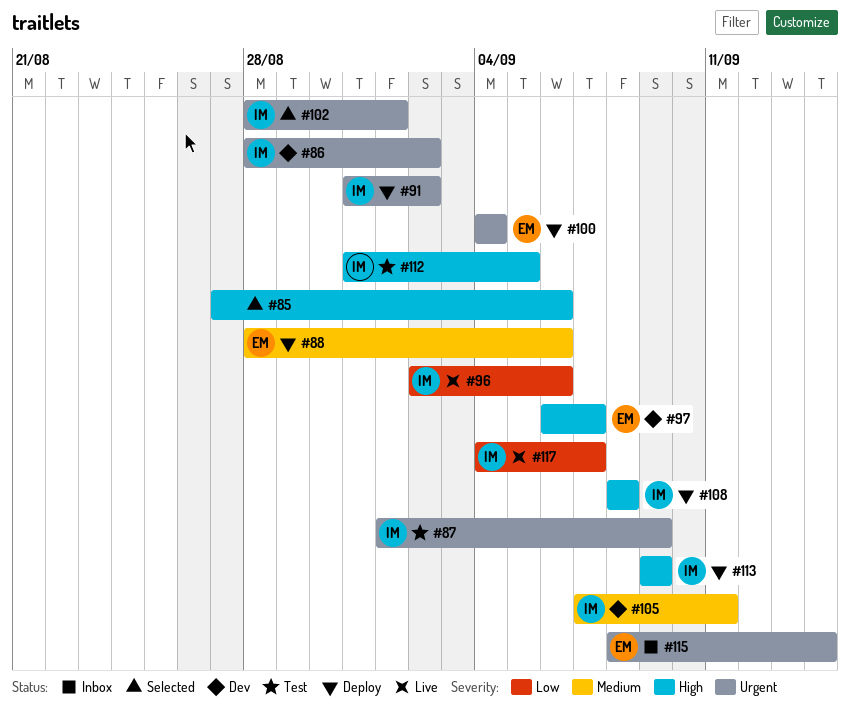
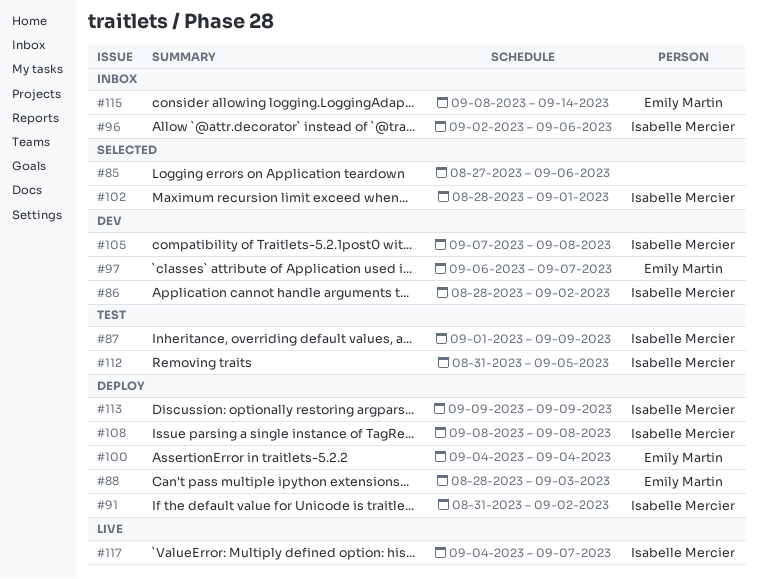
#88, due: Sep 6 -> Sep 3
#96, status: Live -> Inbox
#105, due: Sep 11 -> Sep 8

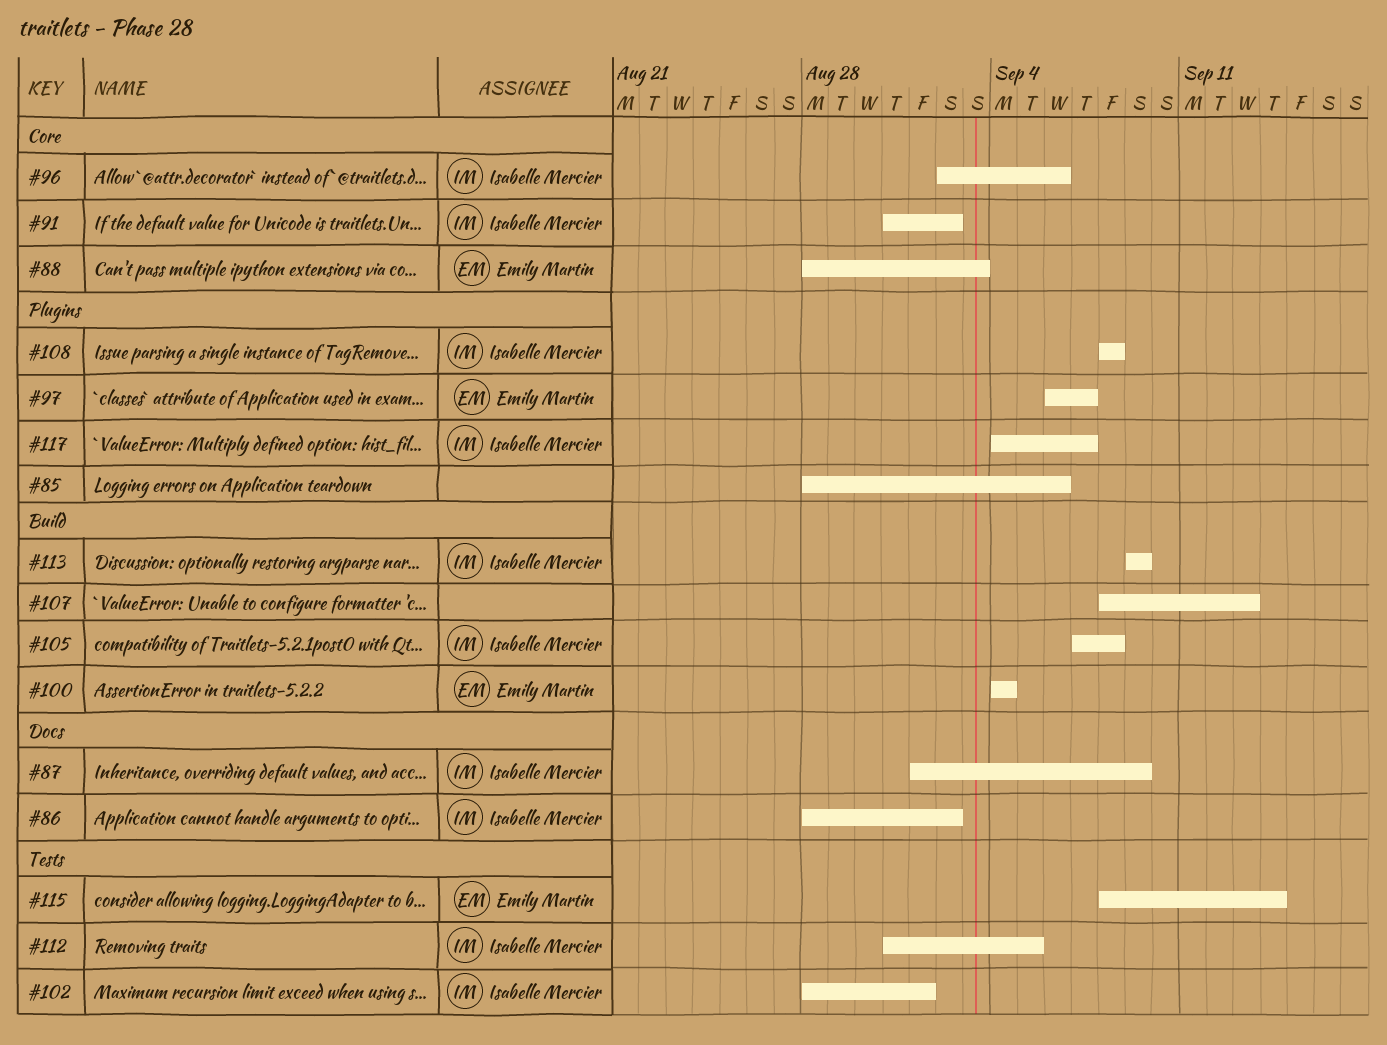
#85, start: Aug 27 -> Aug 28
#107: none -> present

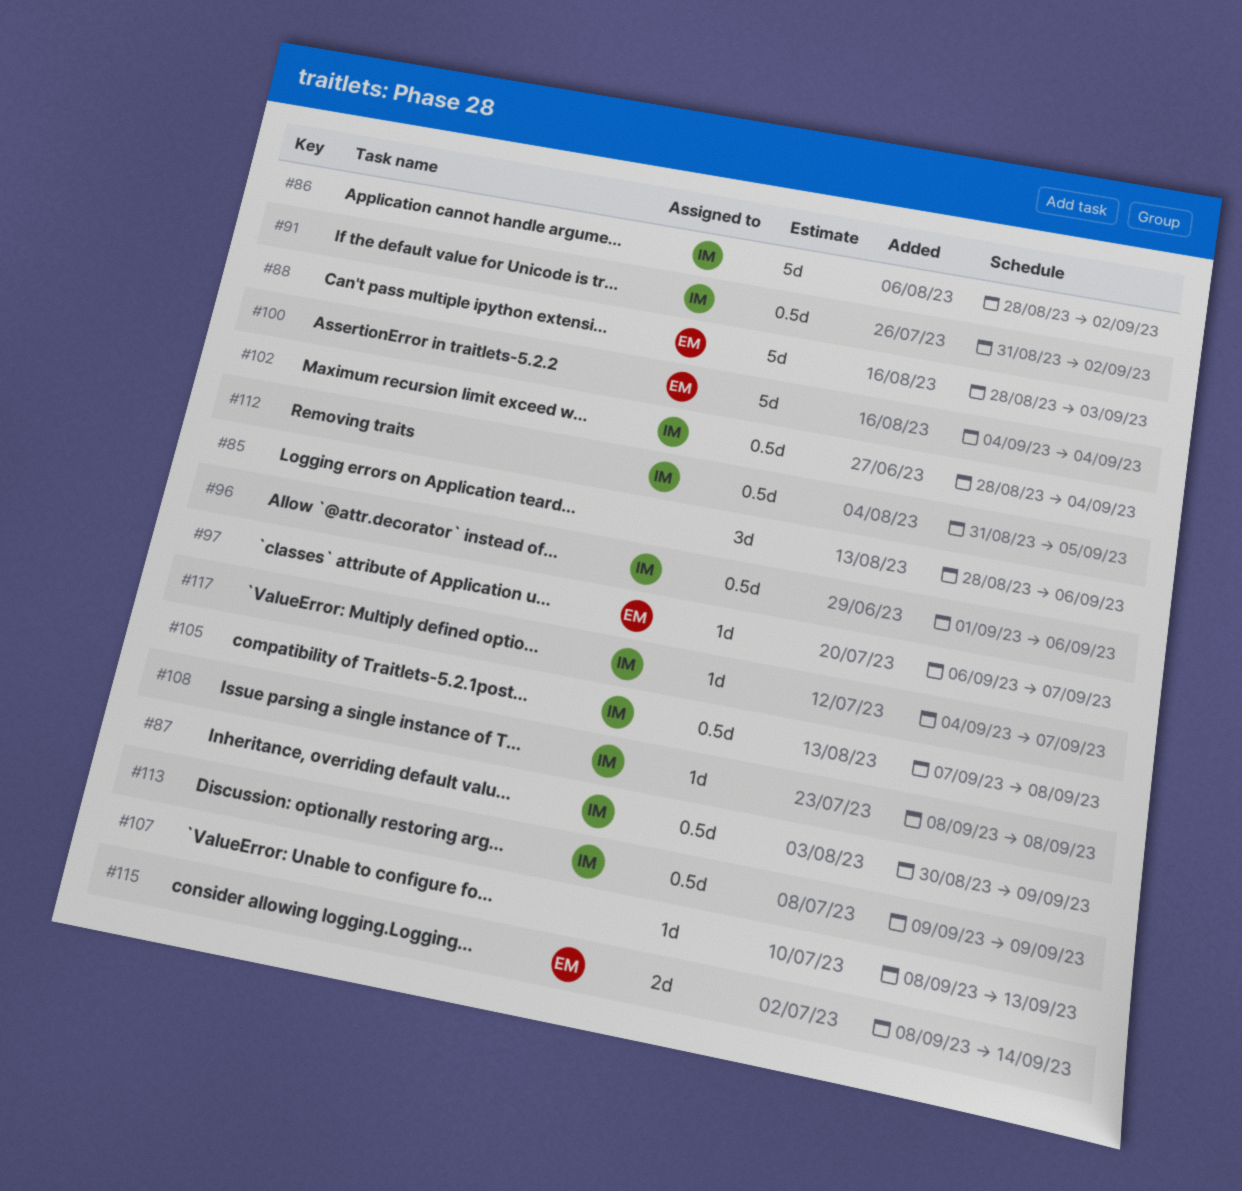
#87, start: Sep 1 -> Aug 30
#96, start: Sep 2 -> Sep 1
#102, due: Sep 1 -> Sep 4

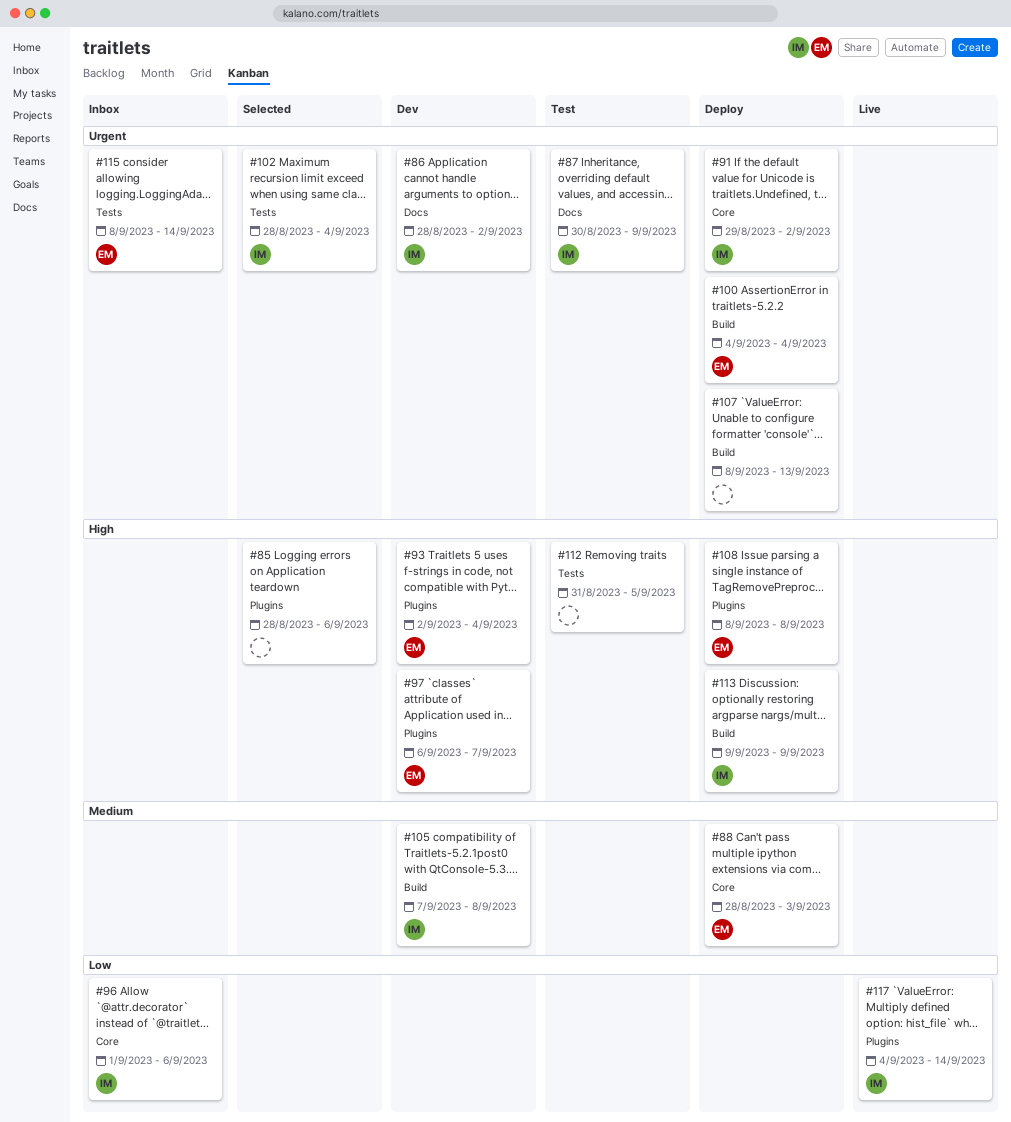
#91, start: Aug 31 -> Aug 29
#93: none -> present
#108, owner: IM -> EM
#112, owner: IM -> none
#117, due: Sep 7 -> Sep 14

